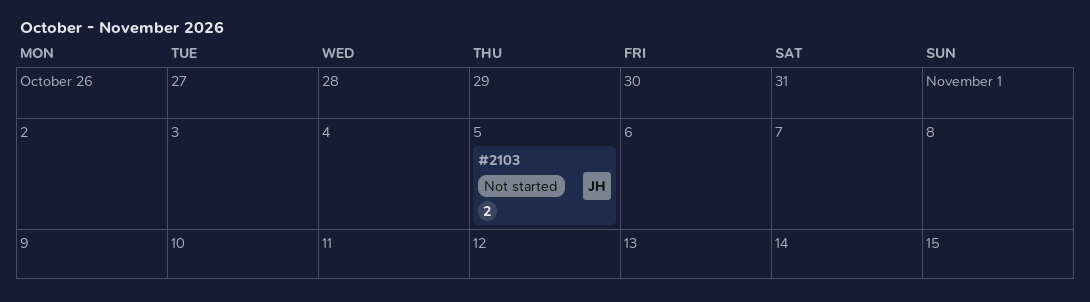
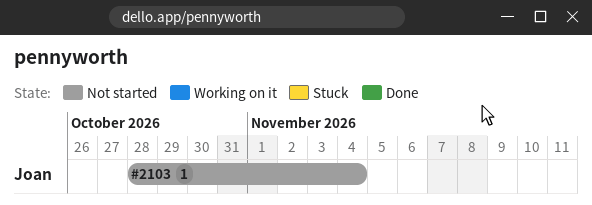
#2103, estimate: 2 -> 1
#2103, due: Nov 5 -> Nov 4

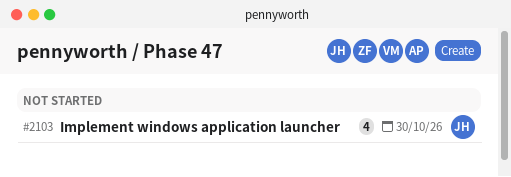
#2103, estimate: 1 -> 4
#2103, due: Nov 4 -> Oct 30

